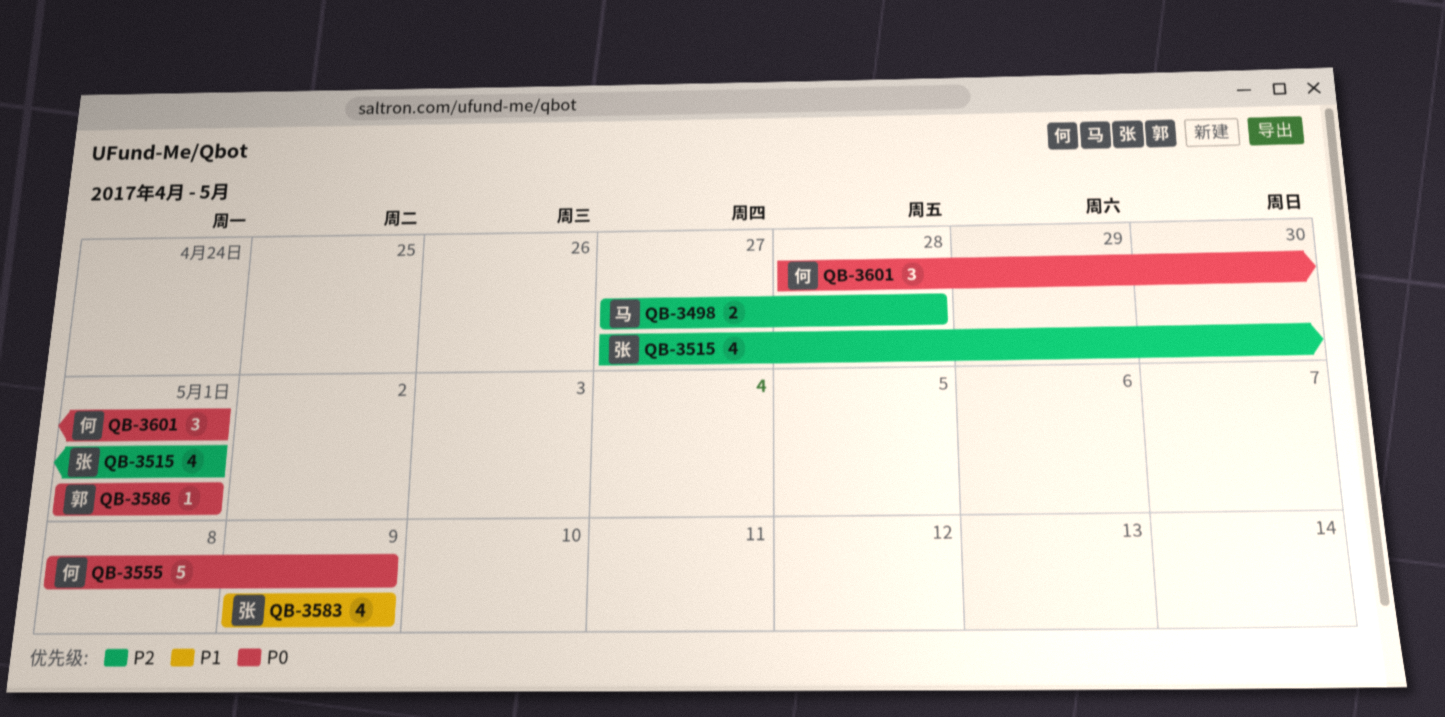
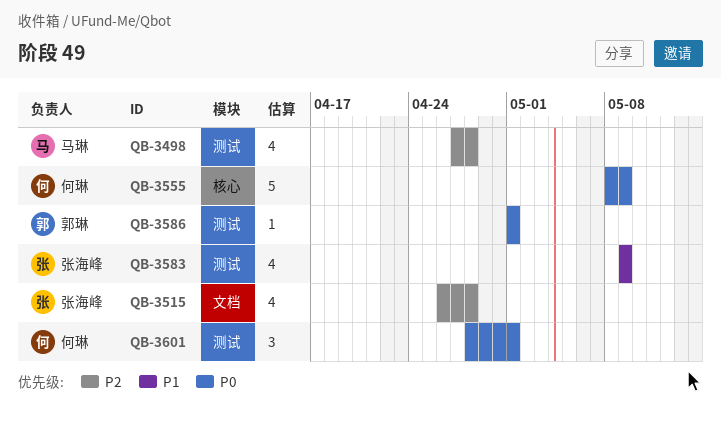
QB-3498, estimate: 2 -> 4
QB-3515, start: Apr 27 -> Apr 26
QB-3515, due: May 1 -> Apr 28

